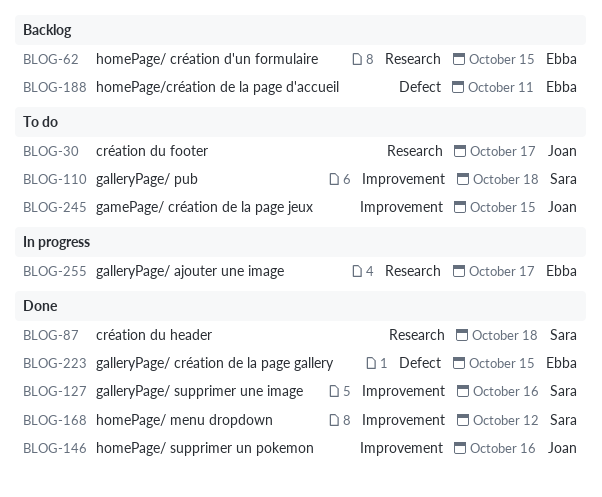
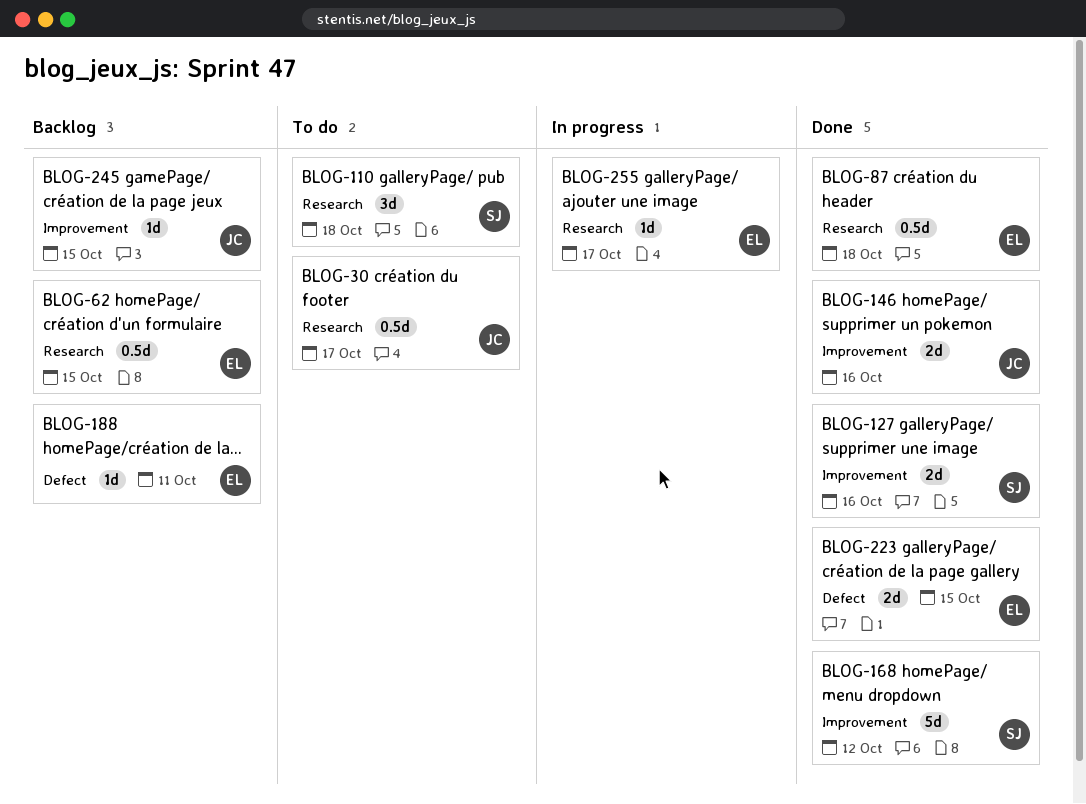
BLOG-87, owner: Sara -> Ebba
BLOG-110, label: Improvement -> Research
BLOG-245, status: To do -> Backlog

